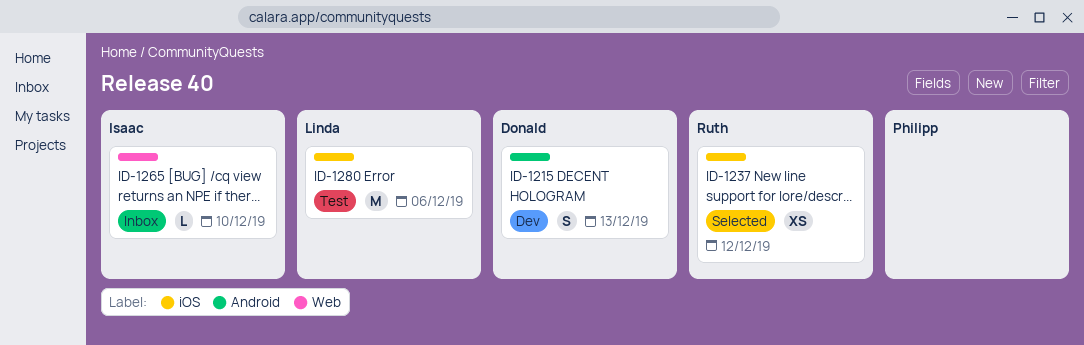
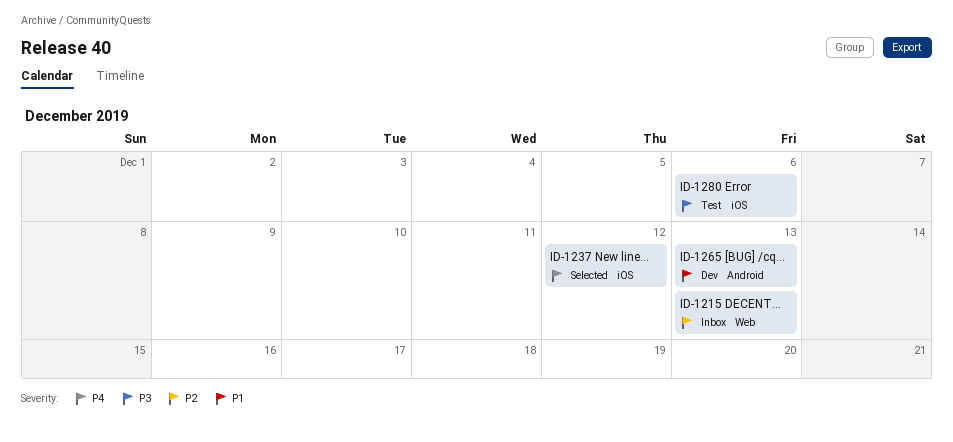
ID-1215, status: Dev -> Inbox
ID-1215, label: Android -> Web
ID-1265, status: Inbox -> Dev
ID-1265, label: Web -> Android
ID-1265, due: Dec 10 -> Dec 13

